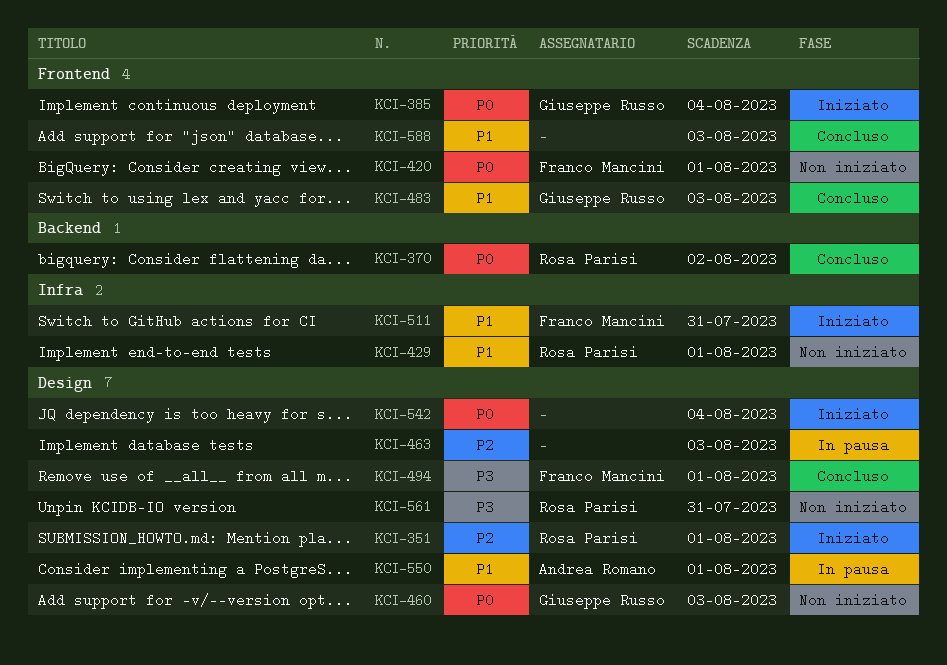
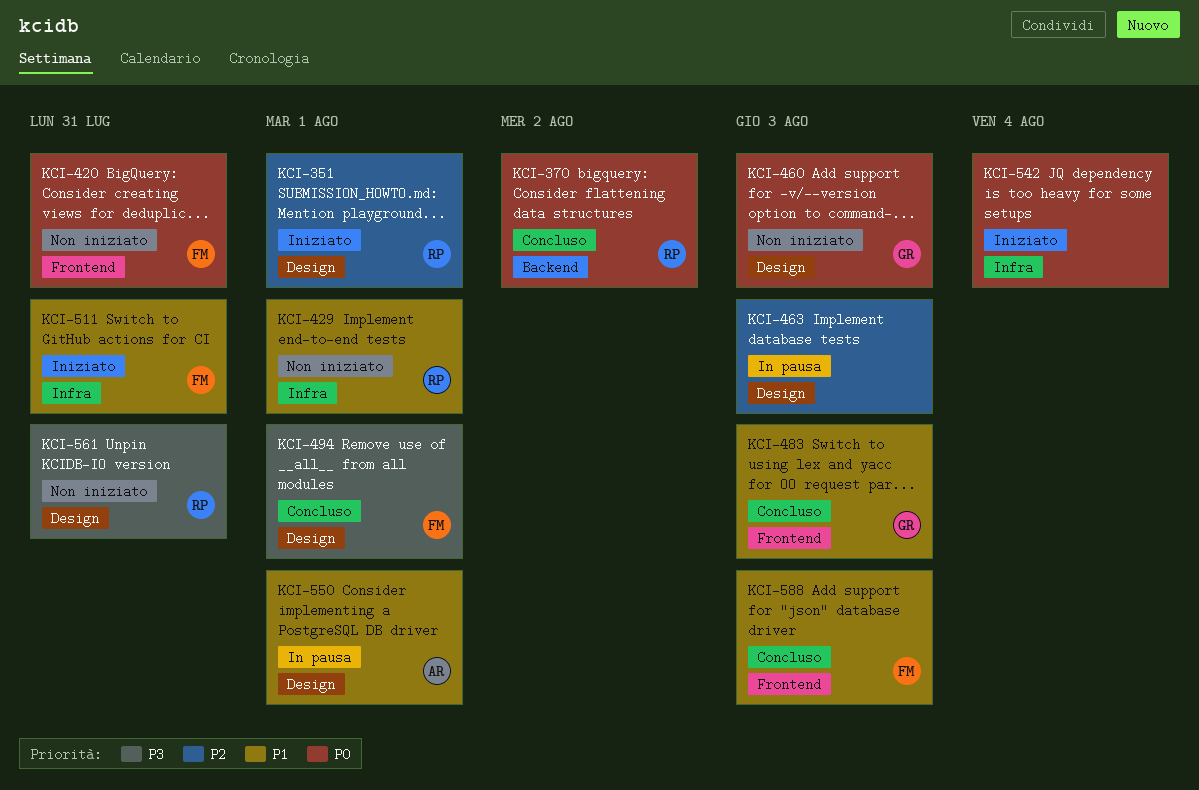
KCI-385: present -> none
KCI-420, due: Aug 1 -> Jul 31
KCI-542, label: Design -> Infra
KCI-588, owner: none -> Franco Mancini

